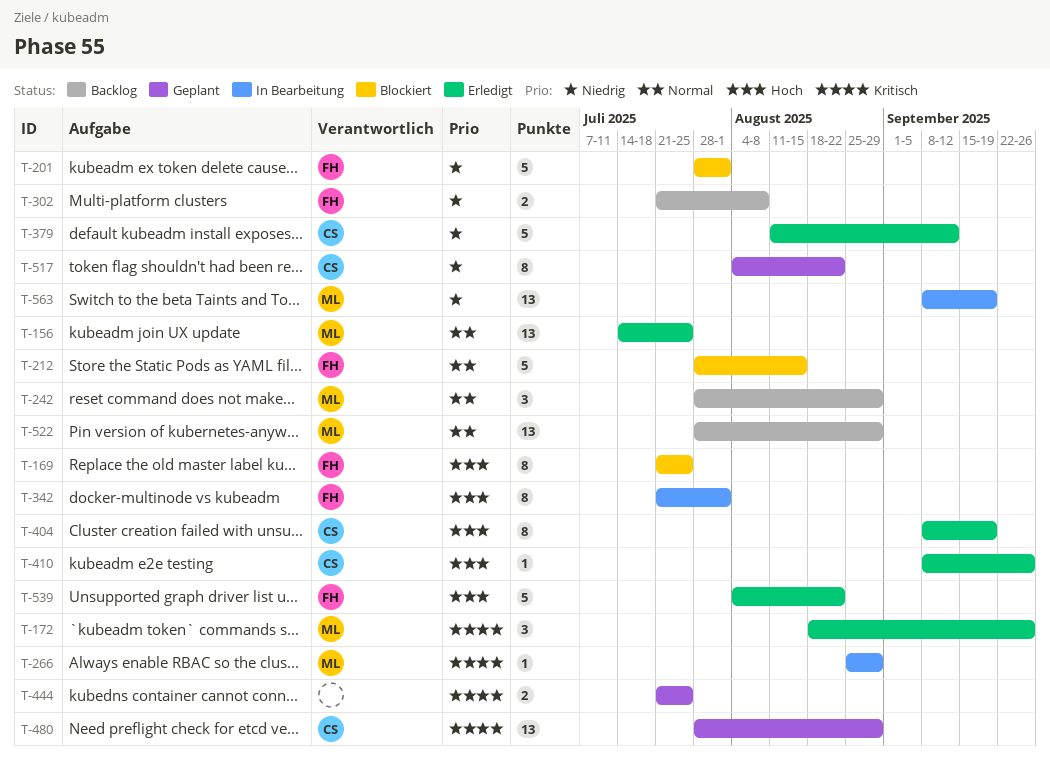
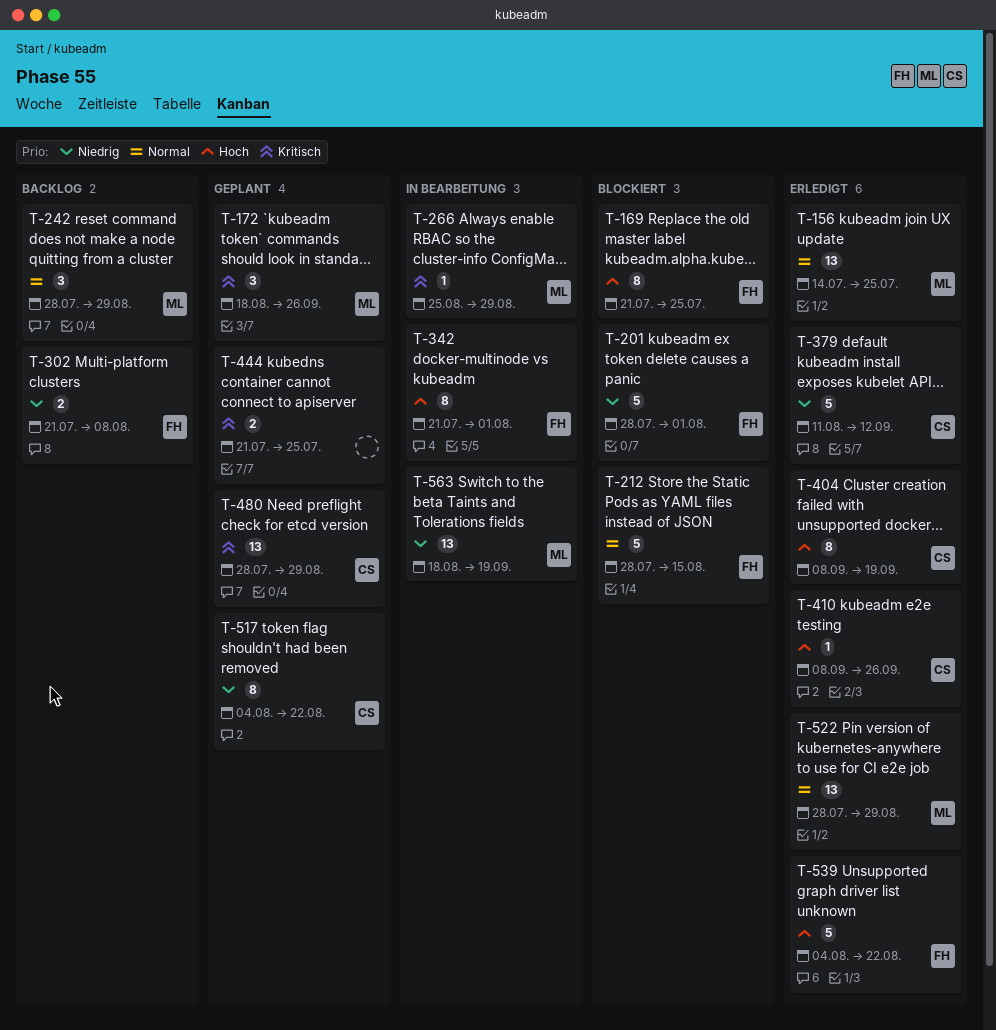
T-172, status: Erledigt -> Geplant
T-522, status: Backlog -> Erledigt
T-563, start: Sep 8 -> Aug 18

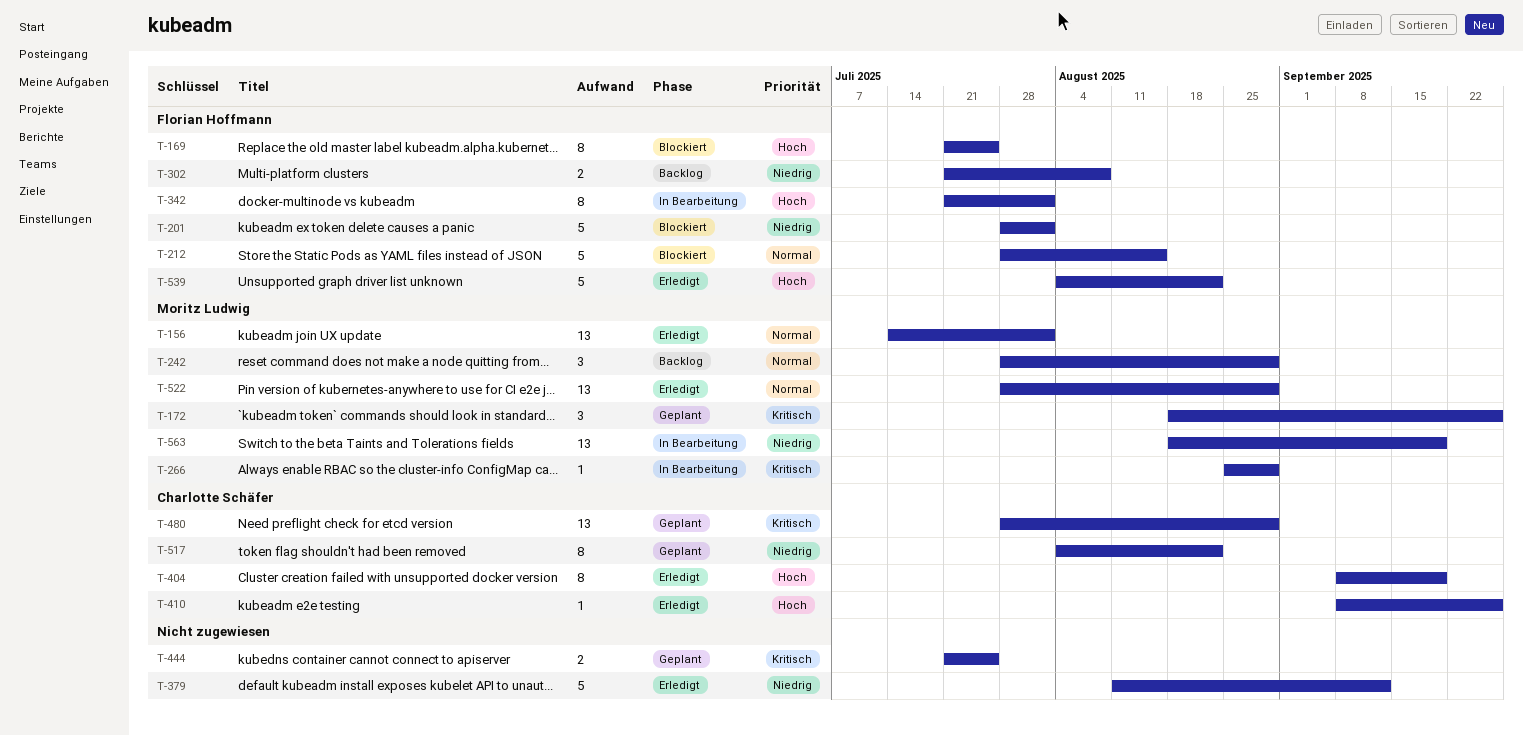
T-156, due: Jul 25 -> Aug 1
T-379, owner: Charlotte Schäfer -> none

